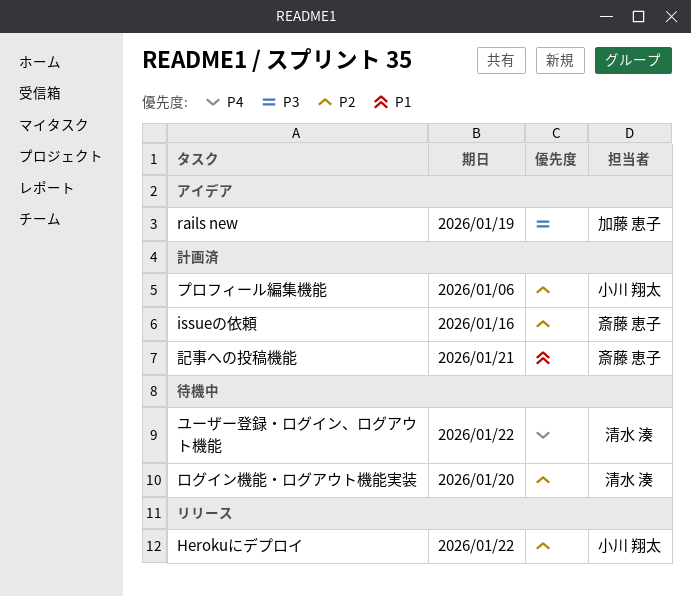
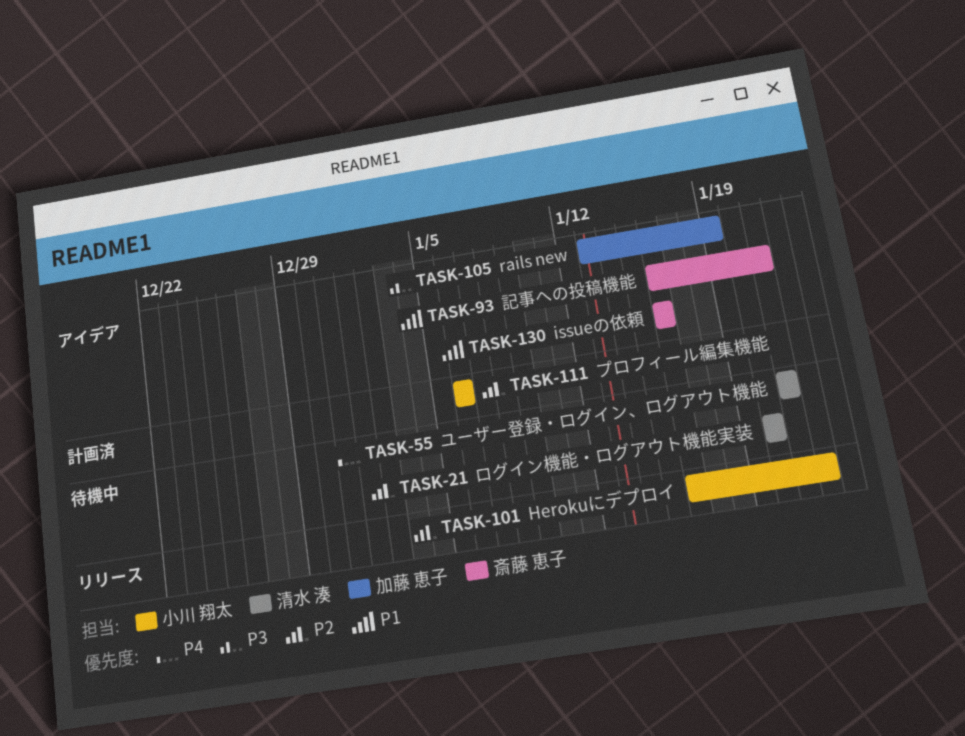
issueの依頼, status: 計画済 -> アイデア
issueの依頼, priority: P2 -> P1
ユーザー登録・ログイン、ログアウト機能, due: Jan 22 -> Jan 21
記事への投稿機能, status: 計画済 -> アイデア

